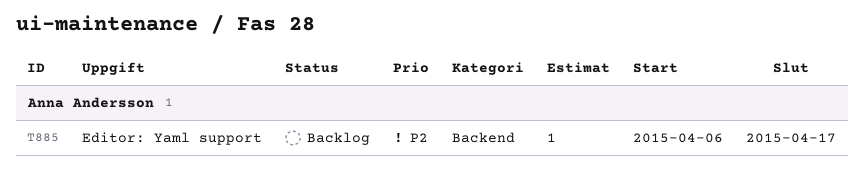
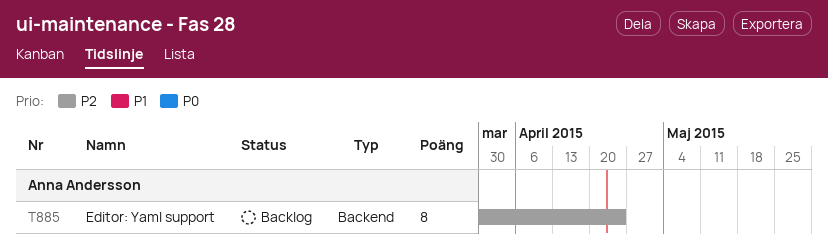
T885, estimate: 1 -> 8
T885, start: Apr 6 -> Mar 30
T885, due: Apr 17 -> Apr 24

